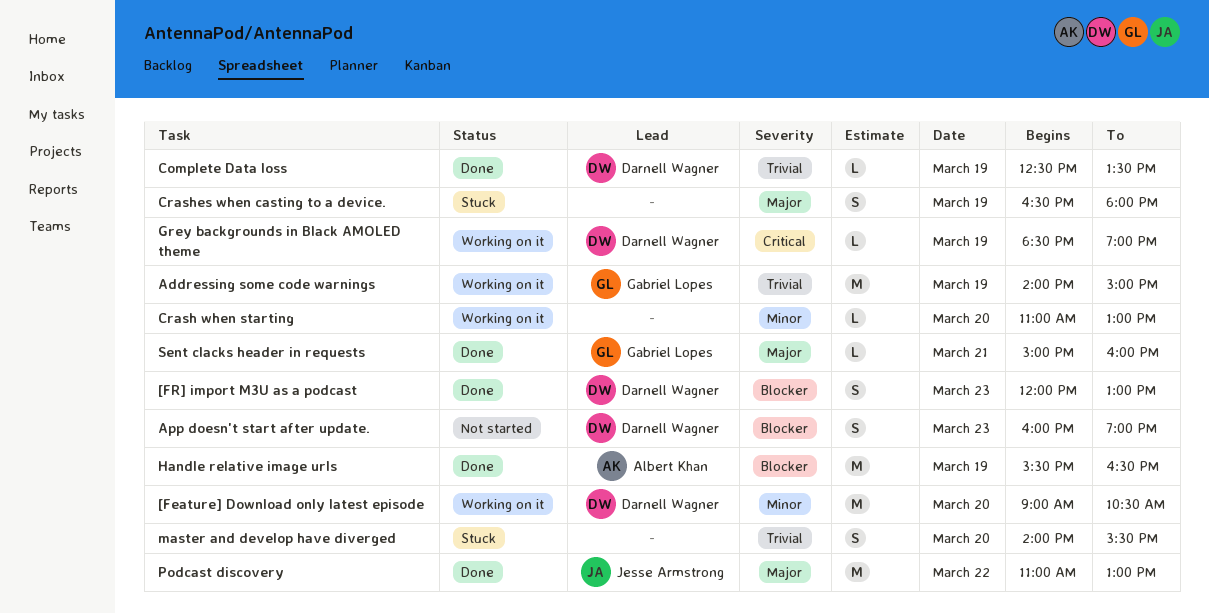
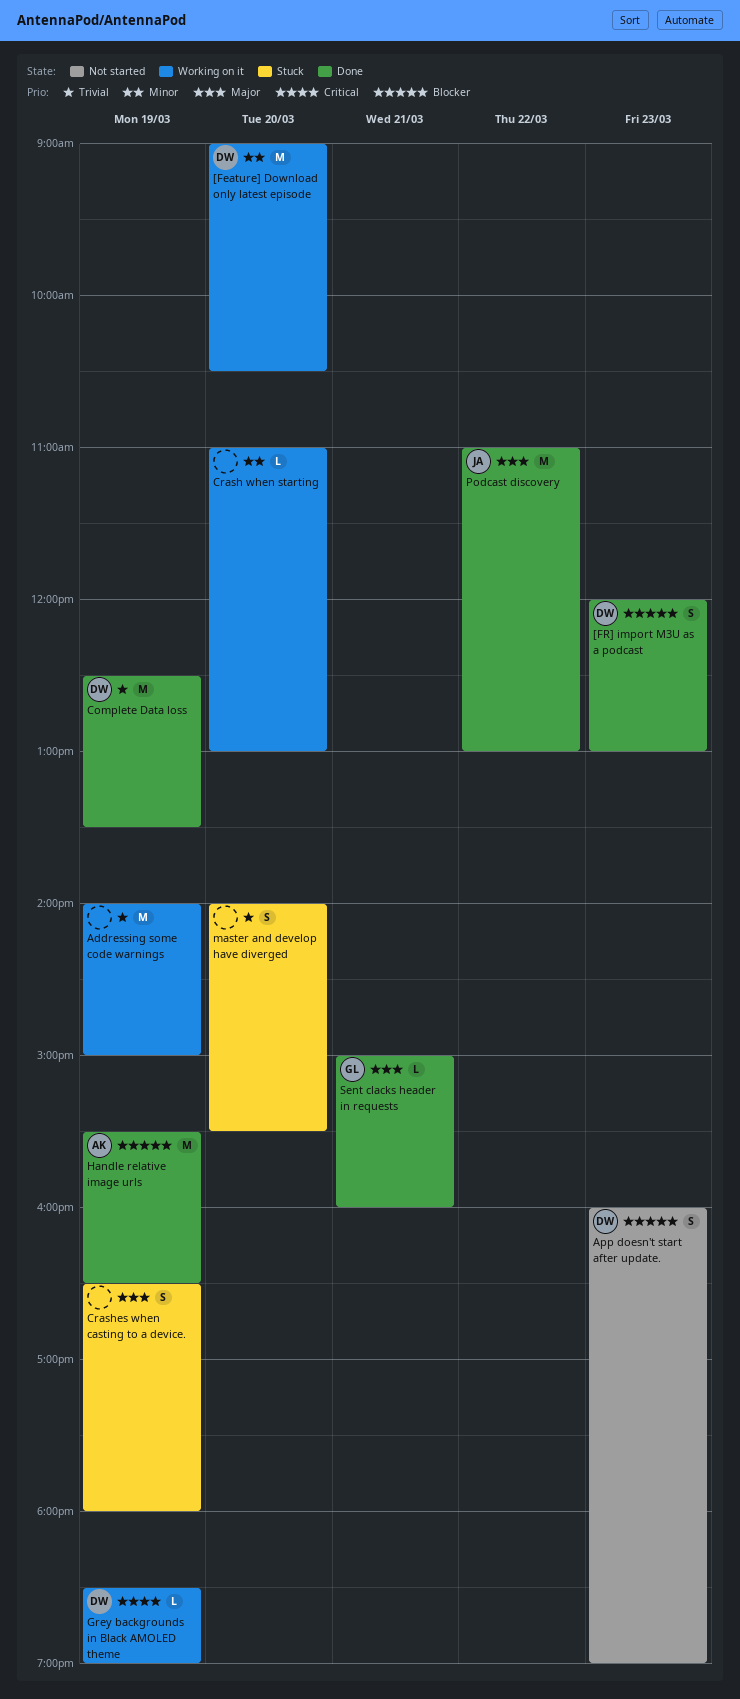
Addressing some code warnings, owner: Gabriel Lopes -> none
Complete Data loss, estimate: L -> M

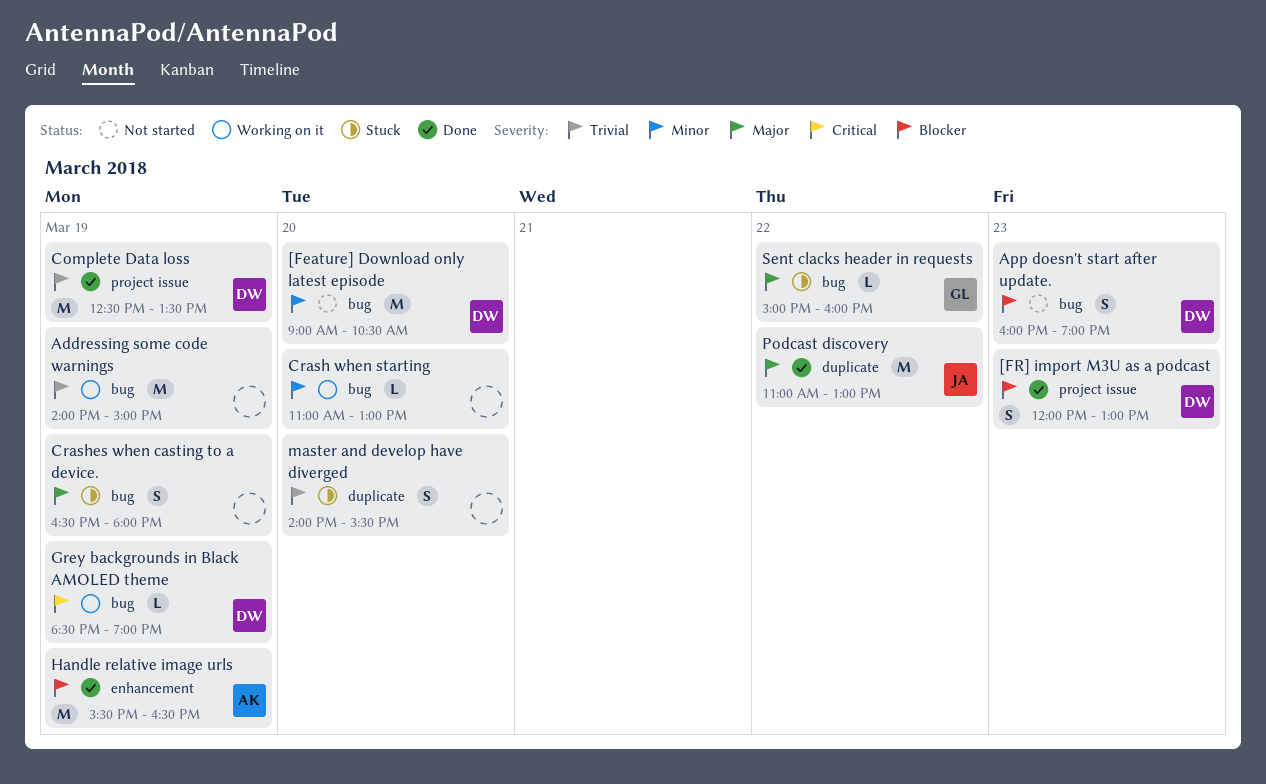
[Feature] Download only latest episode, status: Working on it -> Not started
Sent clacks header in requests, status: Done -> Stuck
Sent clacks header in requests, day: Mar 21 -> Mar 22

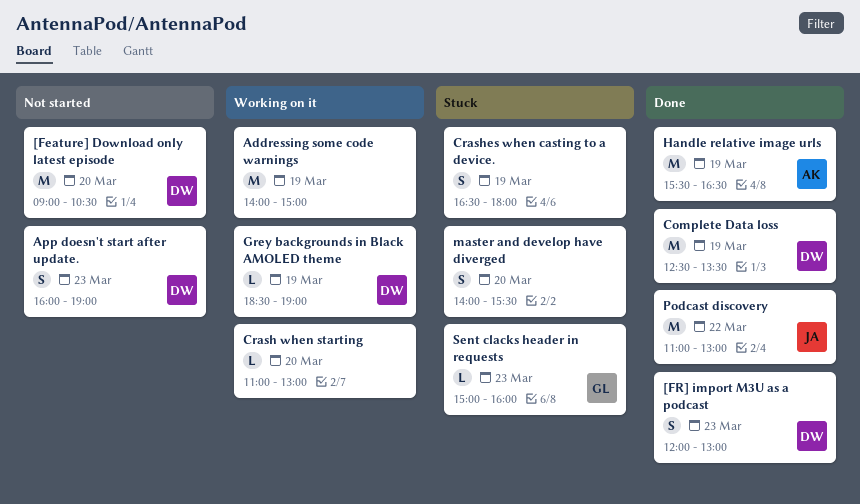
Sent clacks header in requests, day: Mar 22 -> Mar 23

